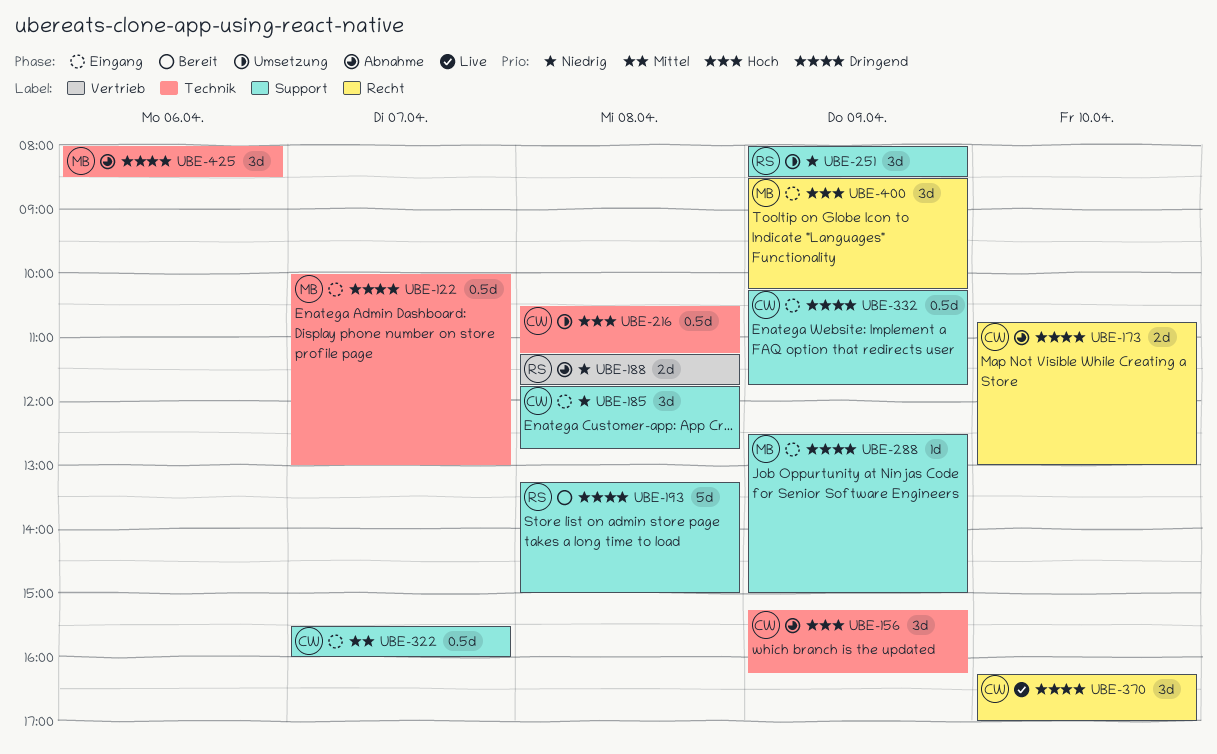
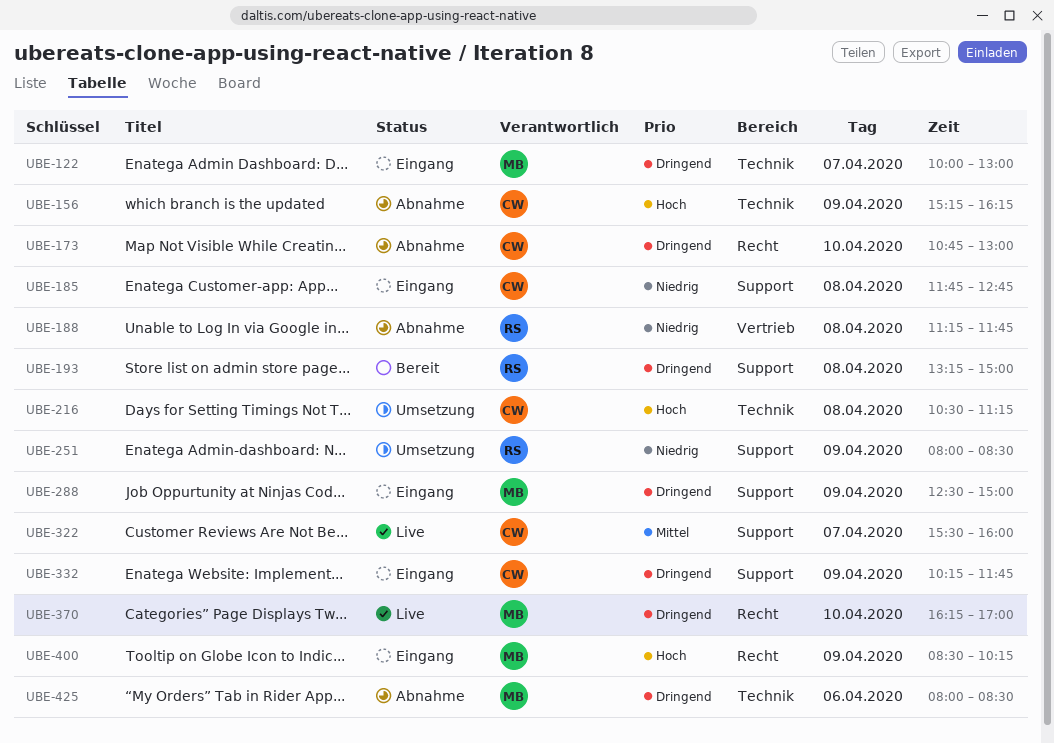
UBE-322, status: Eingang -> Live
UBE-370, owner: CW -> MB

